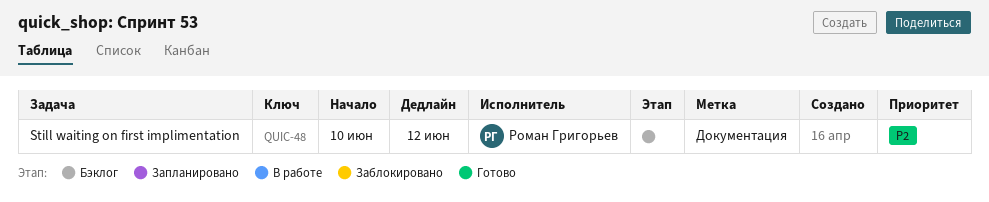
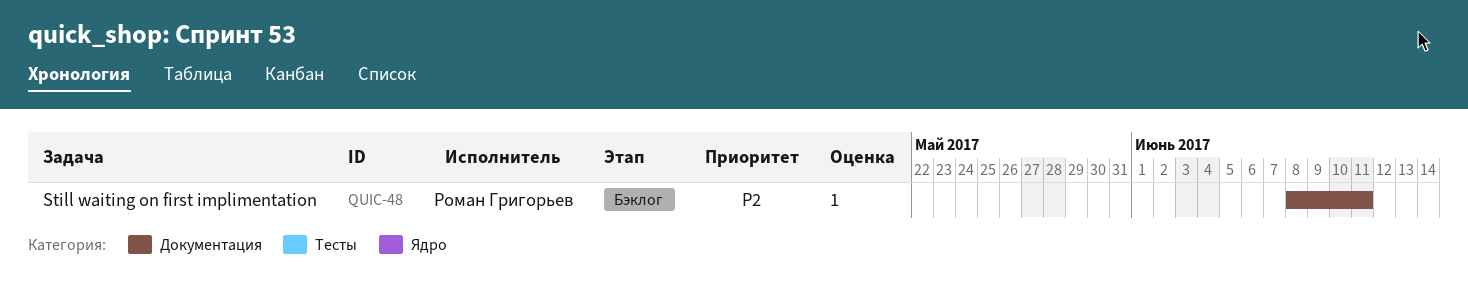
QUIC-48, start: Jun 10 -> Jun 8
QUIC-48, due: Jun 12 -> Jun 11

